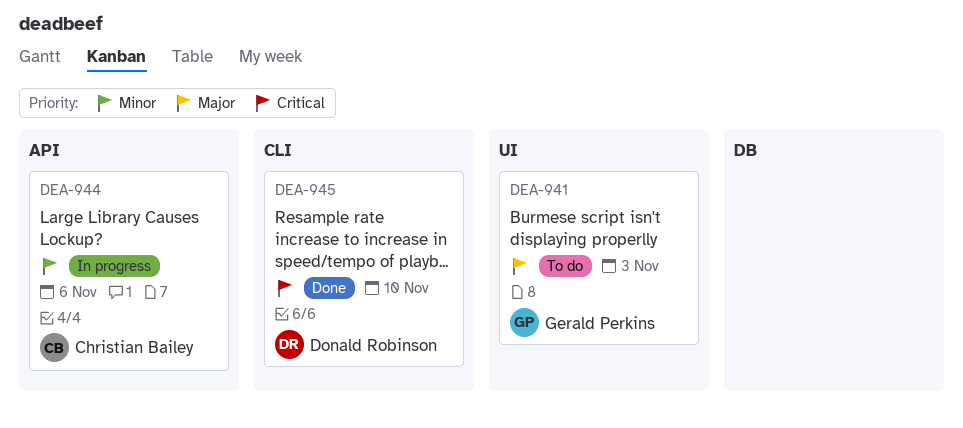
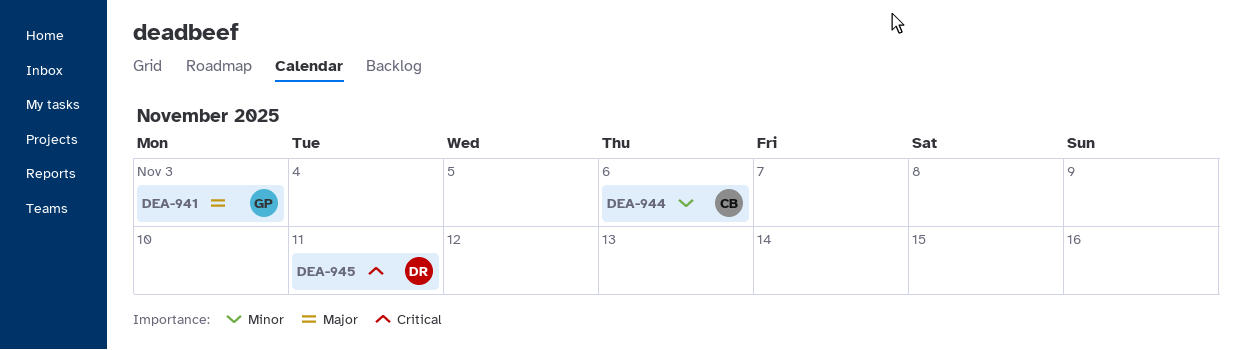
DEA-945, due: Nov 10 -> Nov 11

